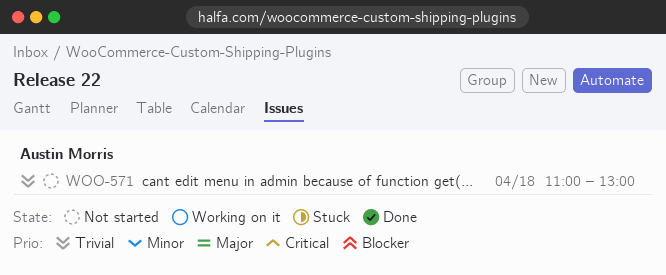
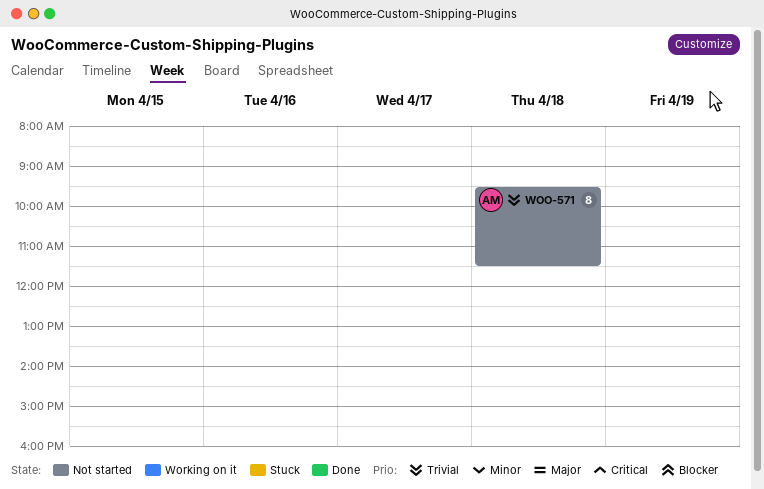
WOO-571, begins: 11:00 -> 09:30
WOO-571, ends: 13:00 -> 11:30

